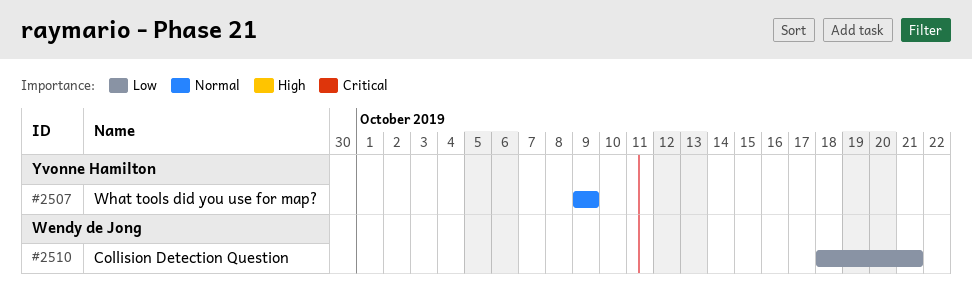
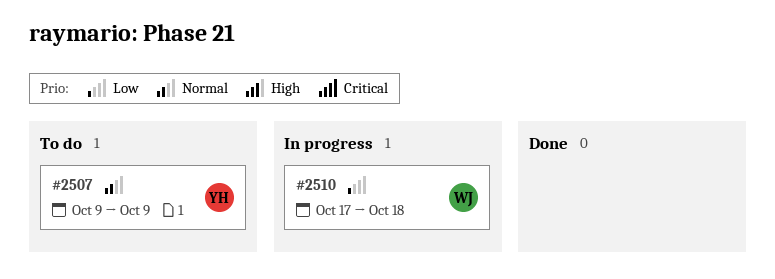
#2510, start: Oct 18 -> Oct 17
#2510, due: Oct 21 -> Oct 18

